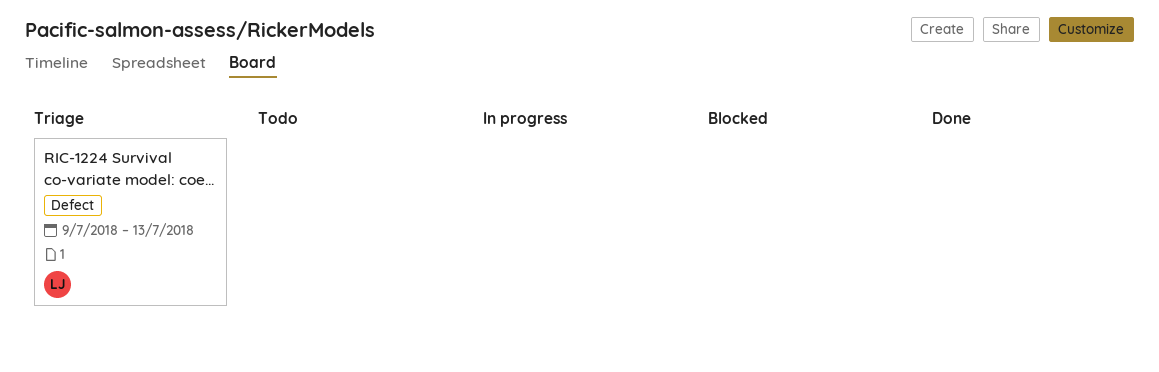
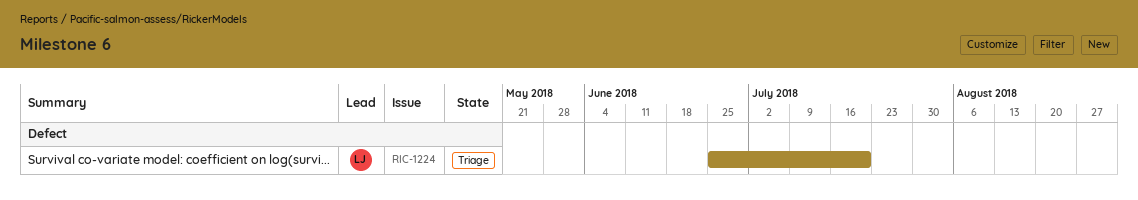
RIC-1224, start: Jul 9 -> Jun 25
RIC-1224, due: Jul 13 -> Jul 20

